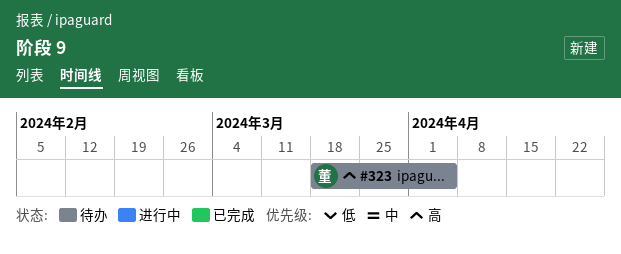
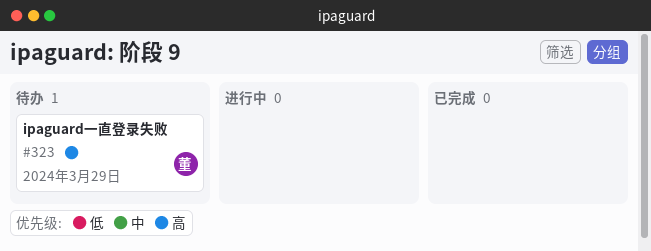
#323, due: Apr 5 -> Mar 29

